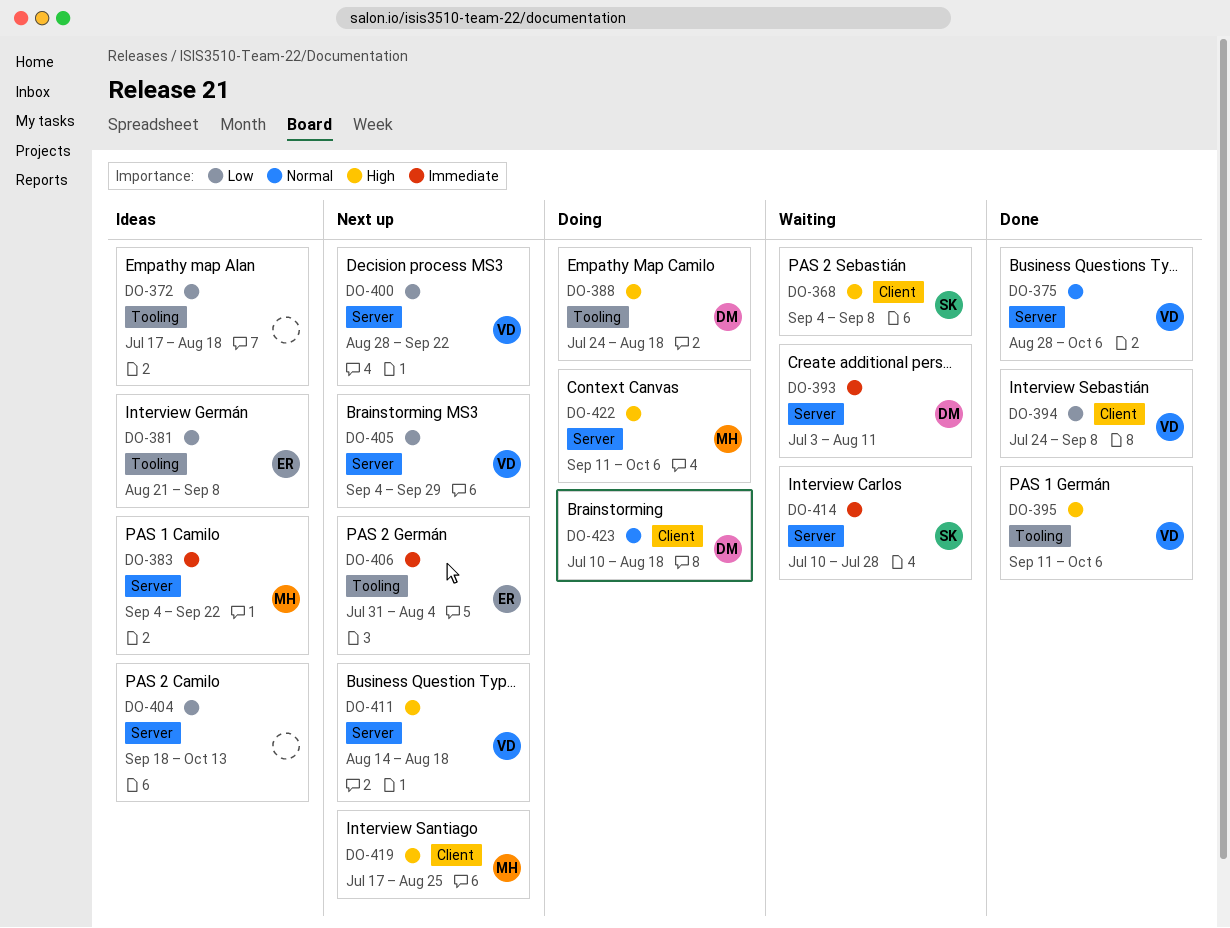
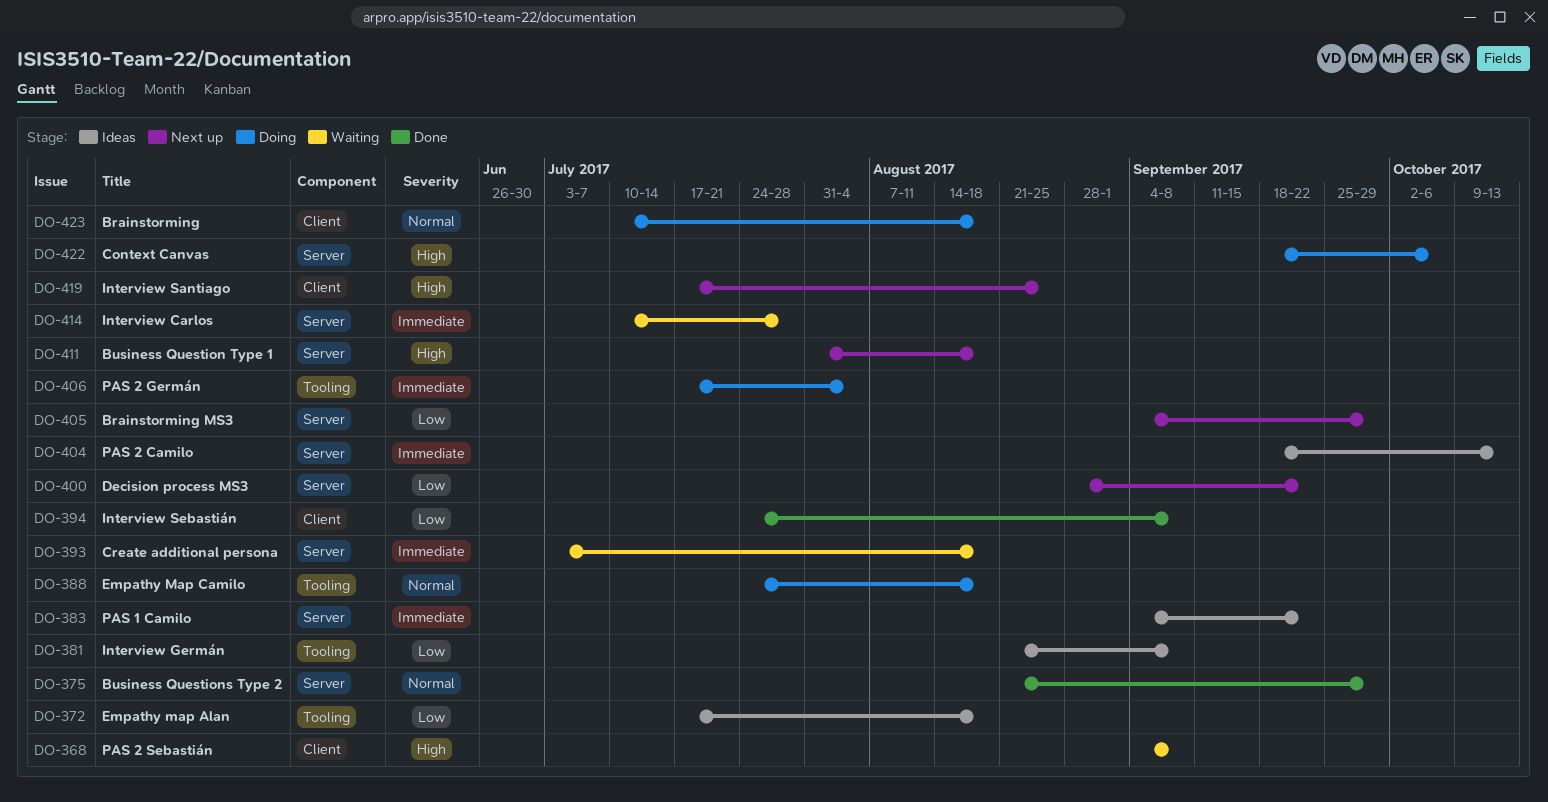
DO-375, start: Aug 28 -> Aug 21
DO-375, due: Oct 6 -> Sep 29
DO-388, priority: High -> Normal
DO-393, due: Aug 11 -> Aug 18
DO-395: present -> none
DO-404, priority: Low -> Immediate
DO-406, status: Next up -> Doing
DO-406, start: Jul 31 -> Jul 17
DO-411, start: Aug 14 -> Jul 31
DO-422, start: Sep 11 -> Sep 18

